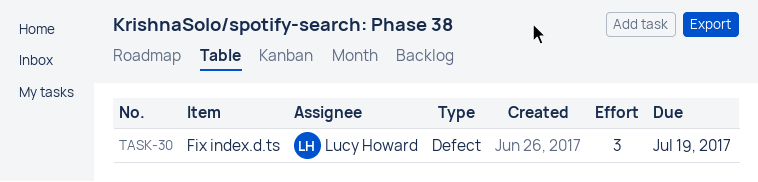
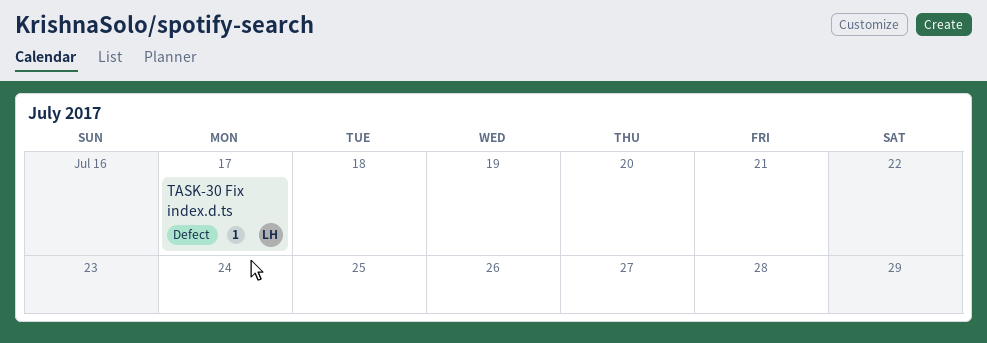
TASK-30, estimate: 3 -> 1
TASK-30, due: Jul 19 -> Jul 17

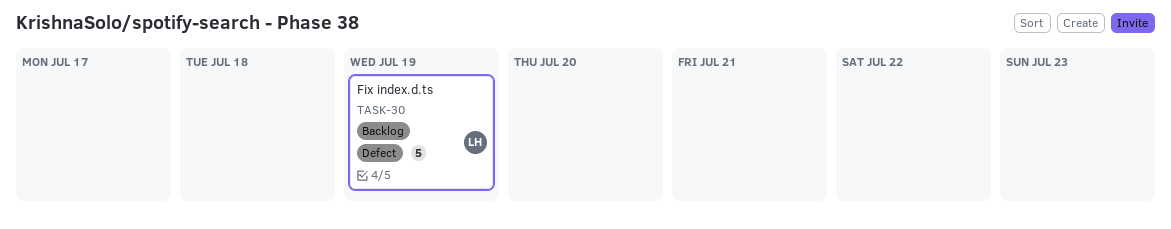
TASK-30, estimate: 1 -> 5
TASK-30, due: Jul 17 -> Jul 19

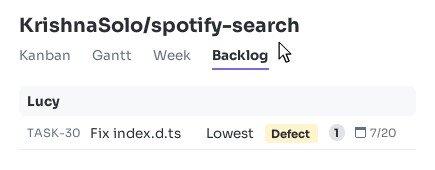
TASK-30, estimate: 5 -> 1
TASK-30, due: Jul 19 -> Jul 20

